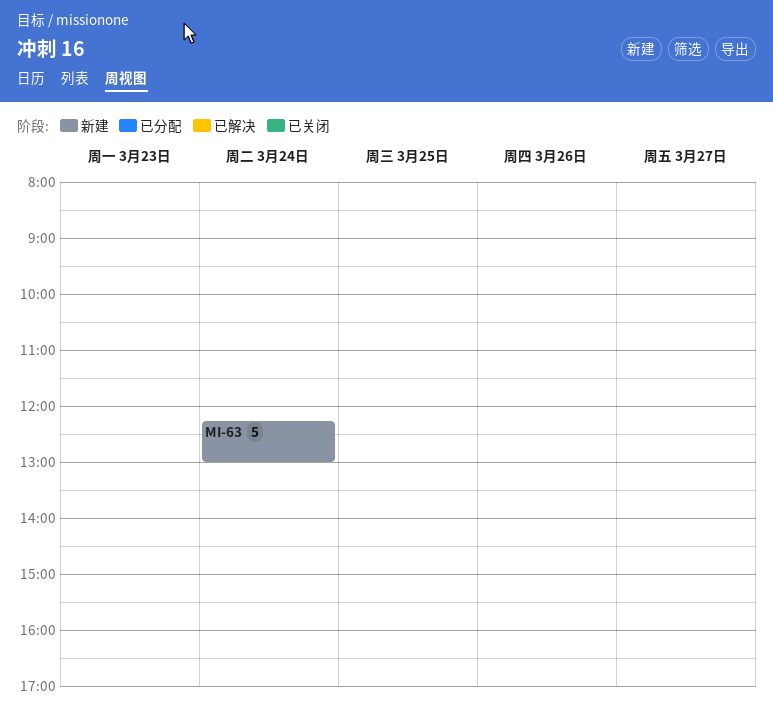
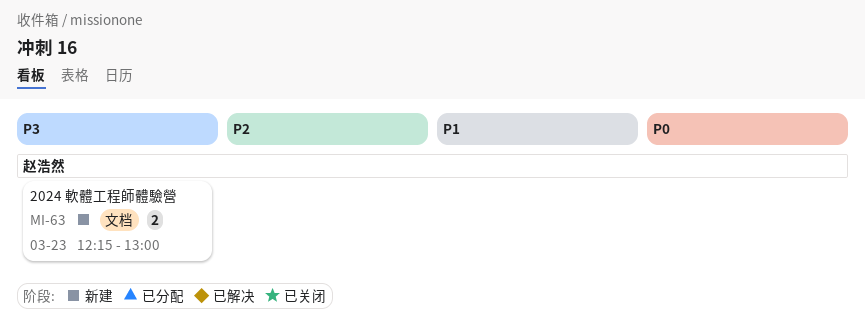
MI-63, estimate: 5 -> 2
MI-63, day: Mar 24 -> Mar 23

